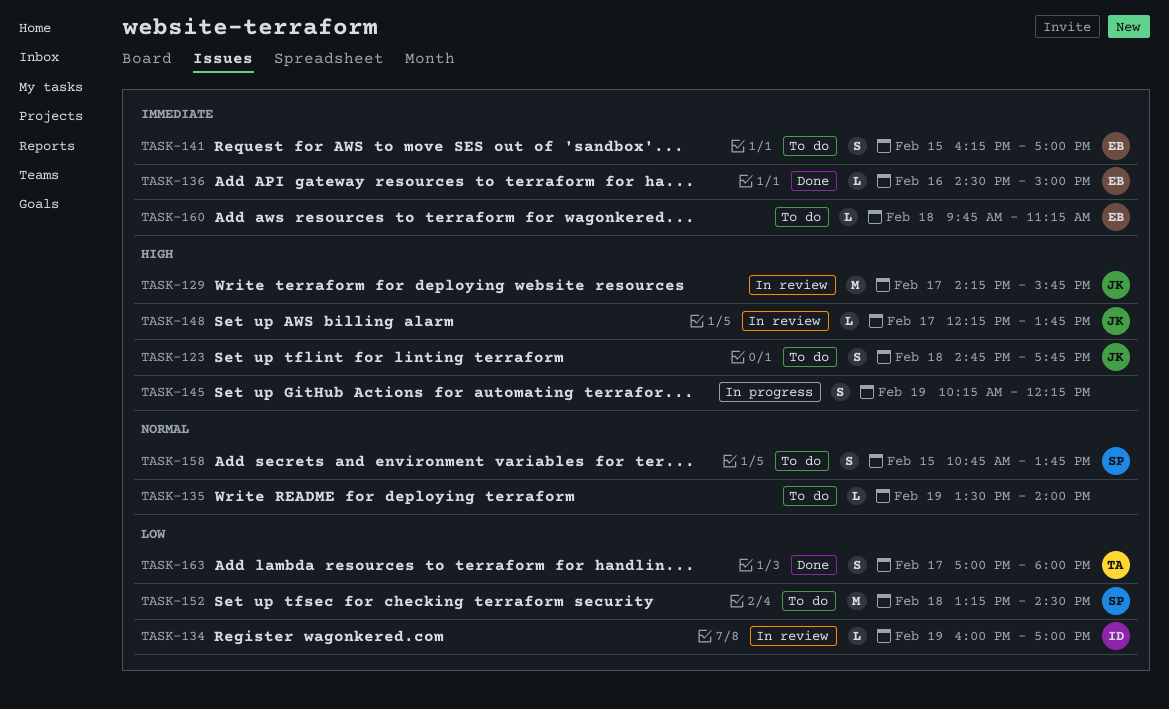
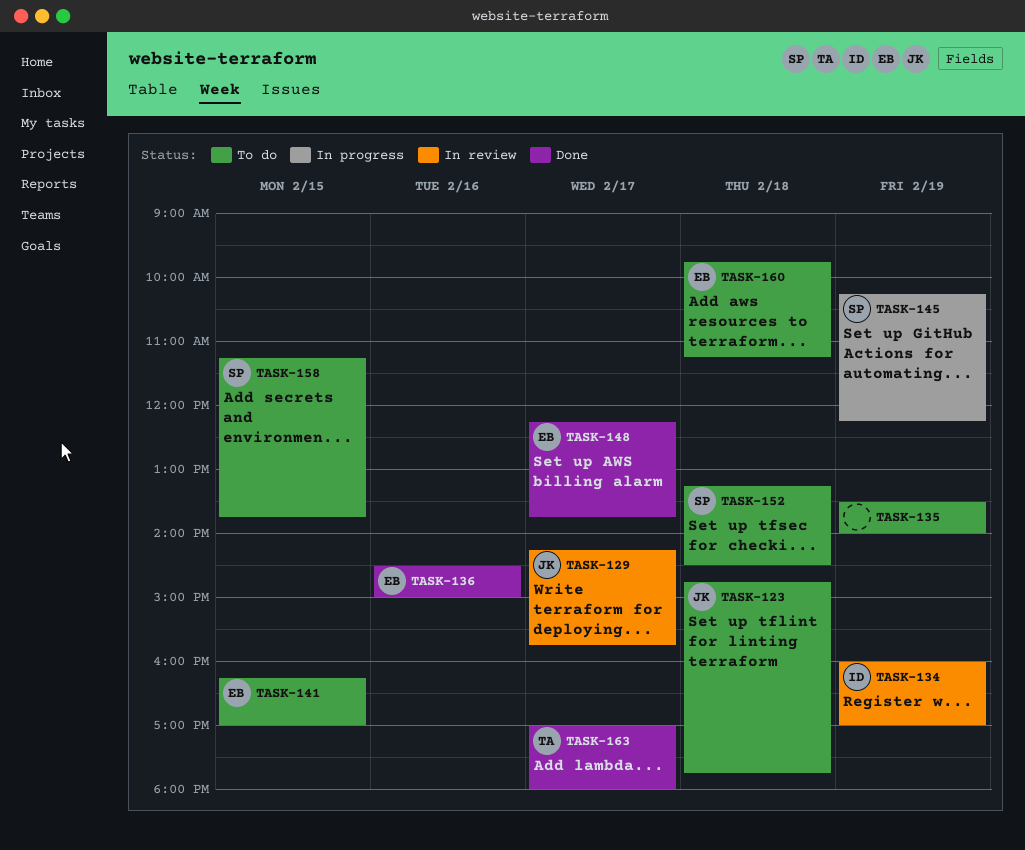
TASK-145, owner: none -> SP
TASK-148, status: In review -> Done
TASK-148, owner: JK -> EB
TASK-158, begins: 10:45 -> 11:15

